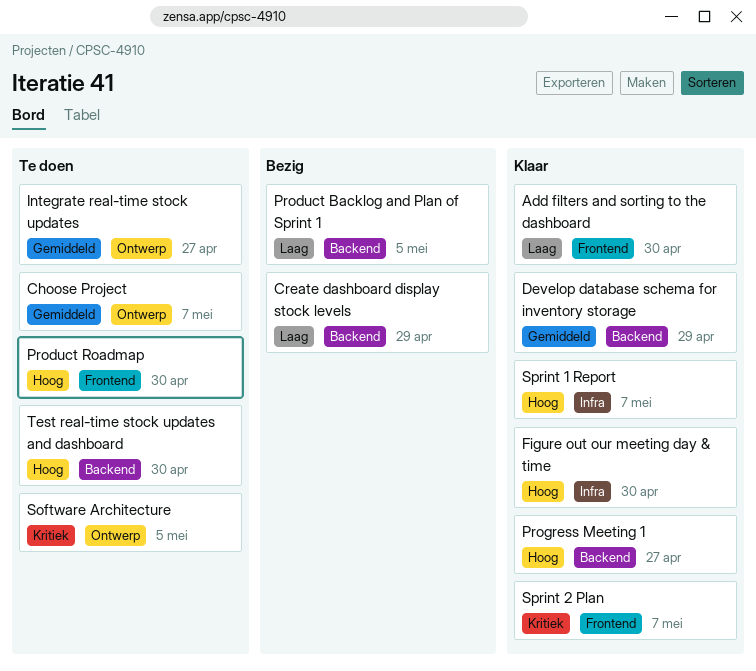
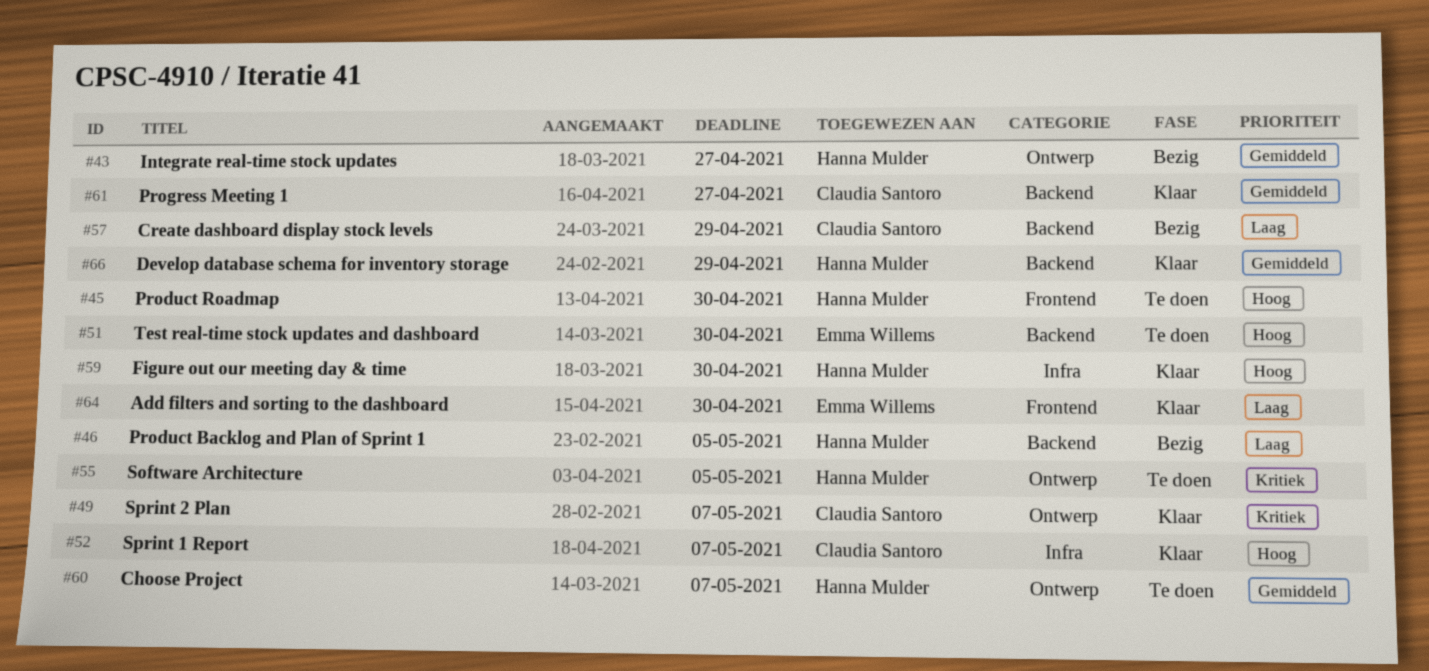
Integrate real-time stock updates, status: Te doen -> Bezig
Progress Meeting 1, priority: Hoog -> Gemiddeld
Sprint 2 Plan, label: Frontend -> Ontwerp

